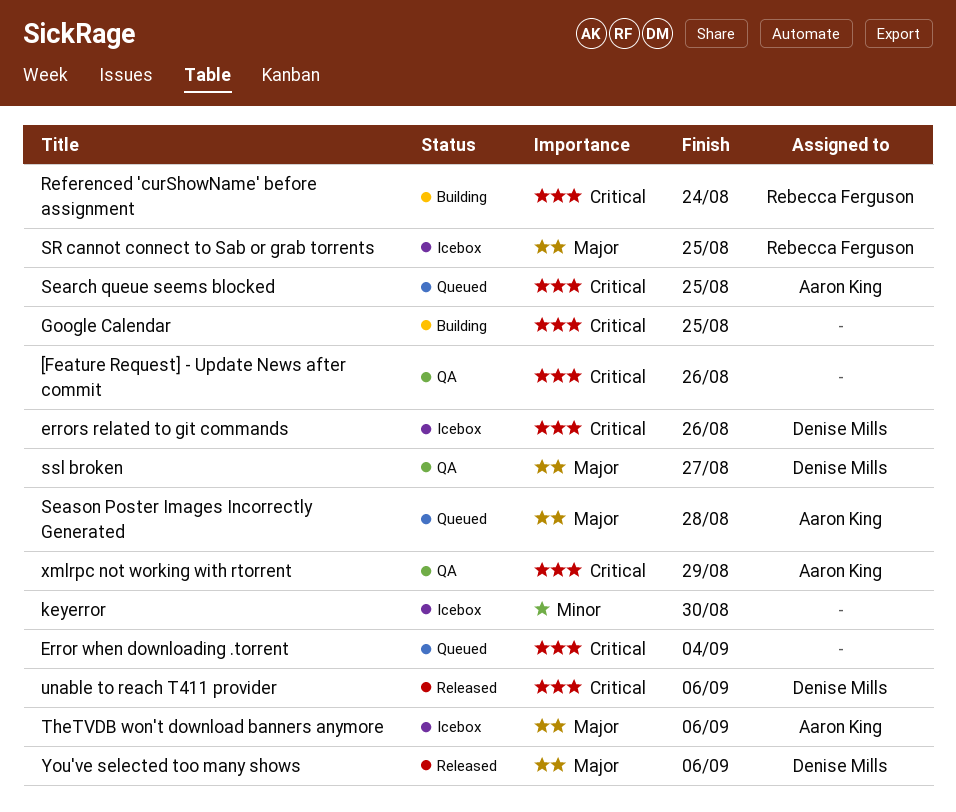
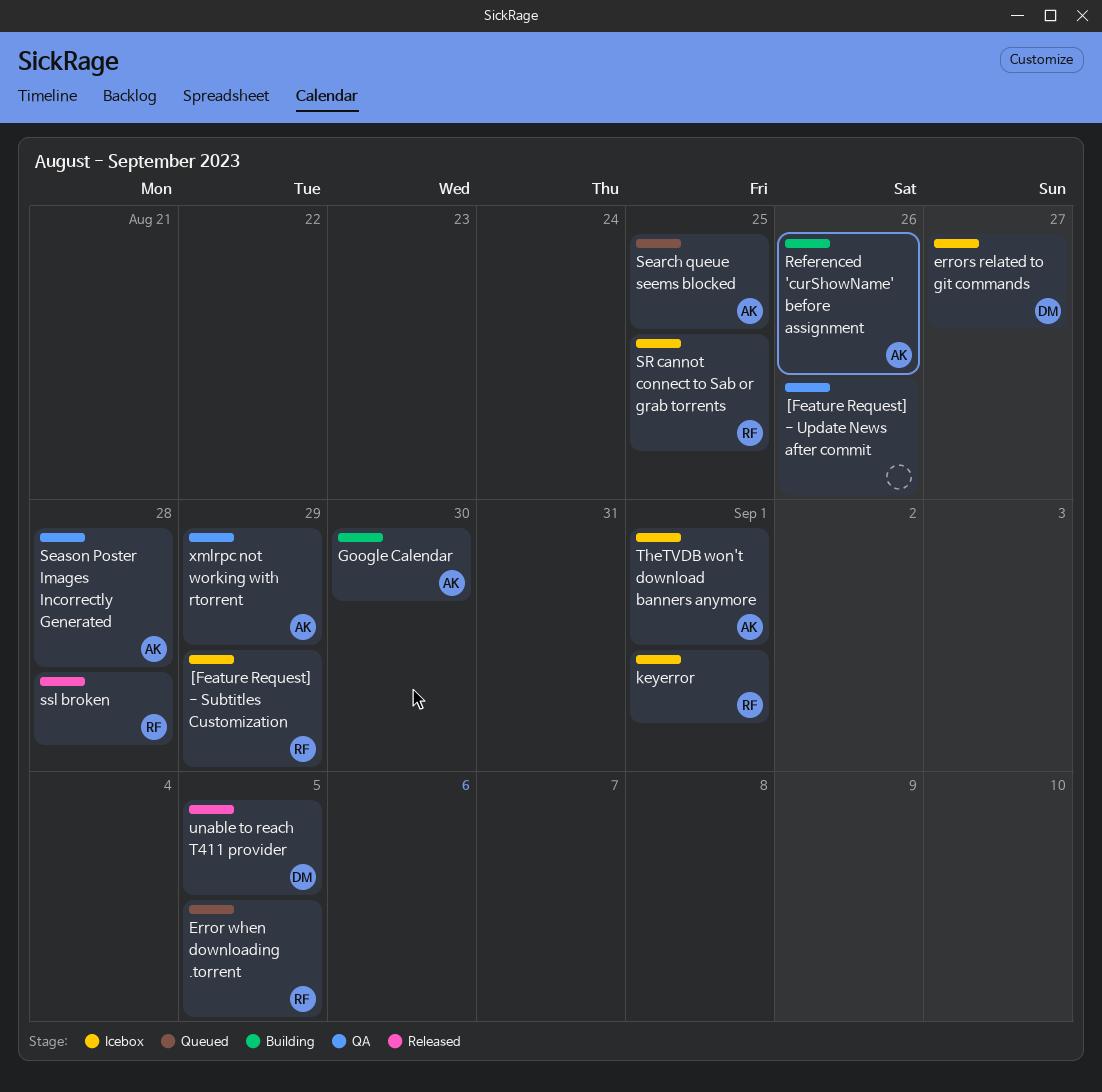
[Feature Request] - Subtitles Customization: none -> present
Error when downloading .torrent, owner: none -> Rebecca Ferguson
Error when downloading .torrent, due: Sep 4 -> Sep 5
errors related to git commands, due: Aug 26 -> Aug 27
Google Calendar, owner: none -> Aaron King
Google Calendar, due: Aug 25 -> Aug 30
keyerror, owner: none -> Rebecca Ferguson
keyerror, due: Aug 30 -> Sep 1
Referenced 'curShowName' before assignment, owner: Rebecca Ferguson -> Aaron King
Referenced 'curShowName' before assignment, due: Aug 24 -> Aug 26
Season Poster Images Incorrectly Generated, status: Queued -> QA
ssl broken, status: QA -> Released
ssl broken, owner: Denise Mills -> Rebecca Ferguson
ssl broken, due: Aug 27 -> Aug 28
TheTVDB won't download banners anymore, due: Sep 6 -> Sep 1
unable to reach T411 provider, due: Sep 6 -> Sep 5
You've selected too many shows: present -> none

